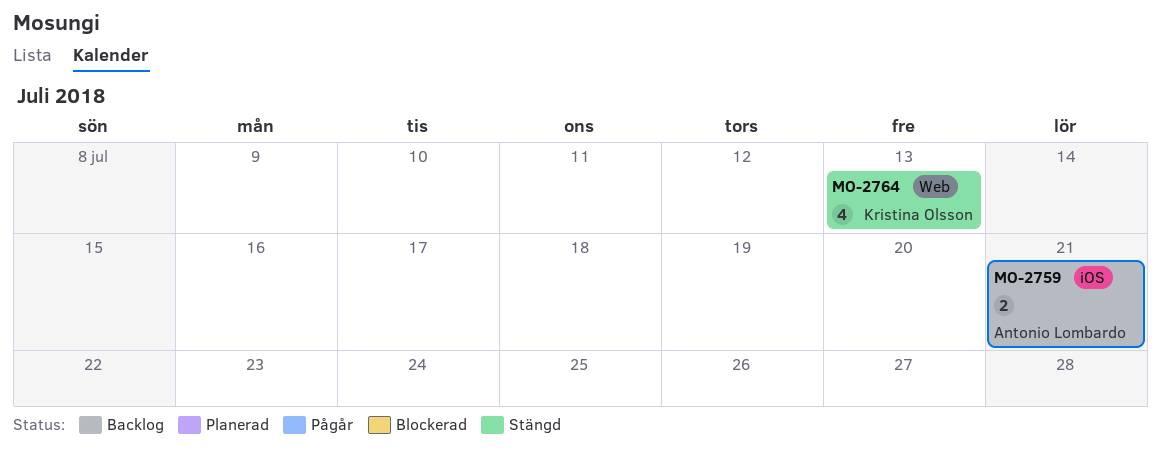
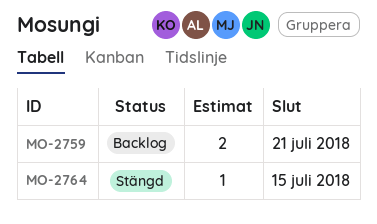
MO-2764, estimate: 4 -> 1
MO-2764, due: Jul 13 -> Jul 15

